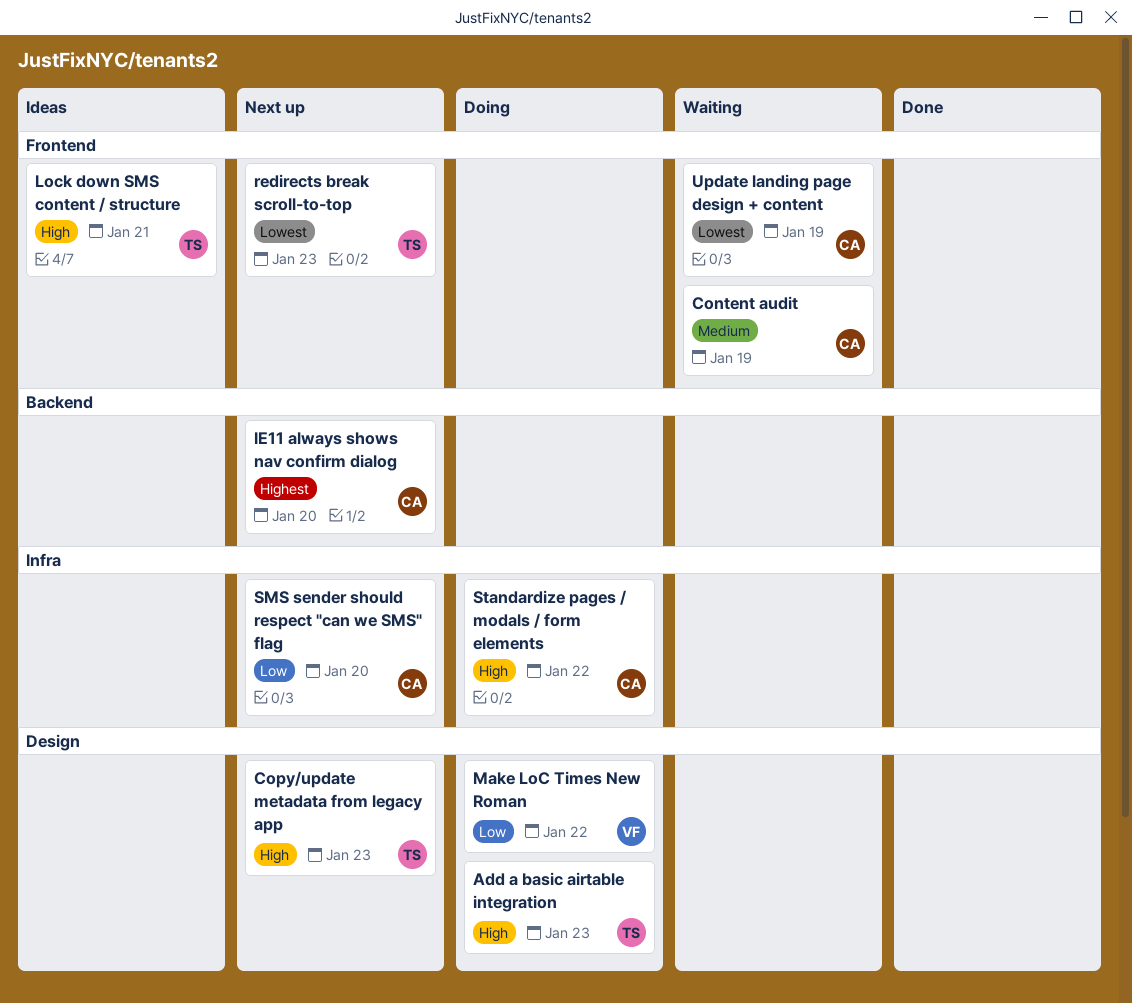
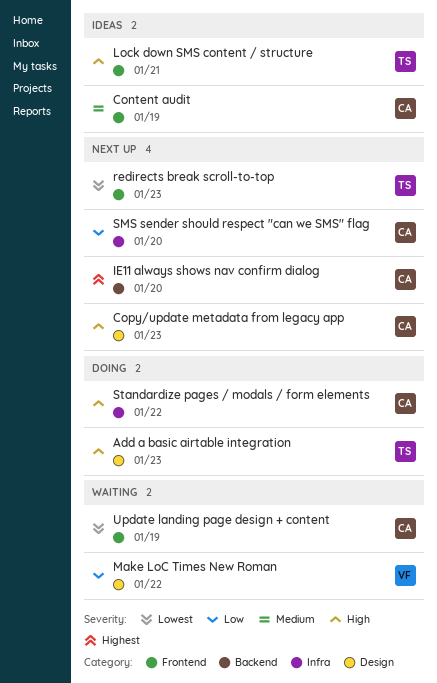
Content audit, status: Waiting -> Ideas
Copy/update metadata from legacy app, owner: TS -> CA
Make LoC Times New Roman, status: Doing -> Waiting

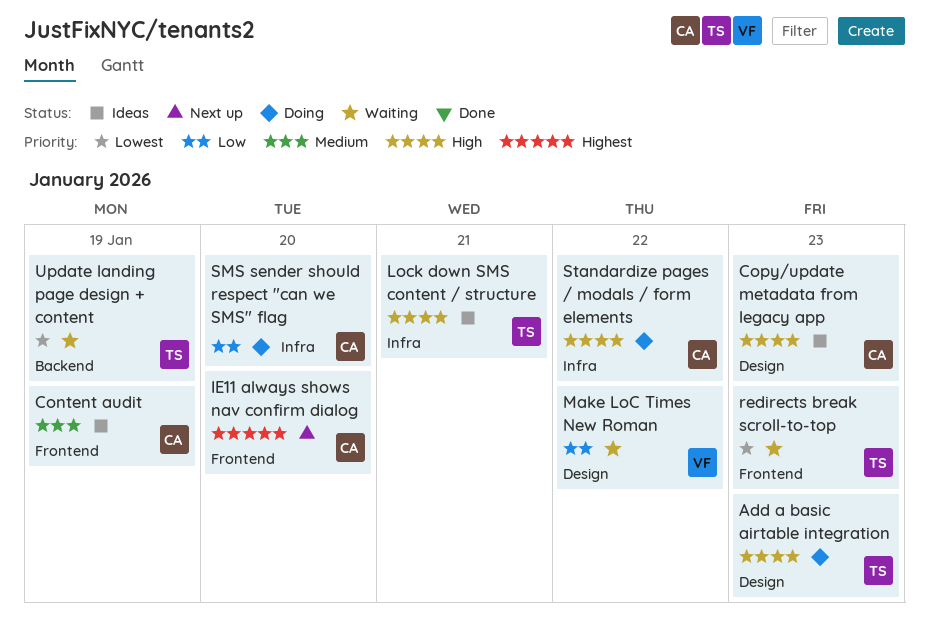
Copy/update metadata from legacy app, status: Next up -> Ideas
IE11 always shows nav confirm dialog, label: Backend -> Frontend
Lock down SMS content / structure, label: Frontend -> Infra
redirects break scroll-to-top, status: Next up -> Waiting
SMS sender should respect "can we SMS" flag, status: Next up -> Doing
Update landing page design + content, owner: CA -> TS
Update landing page design + content, label: Frontend -> Backend

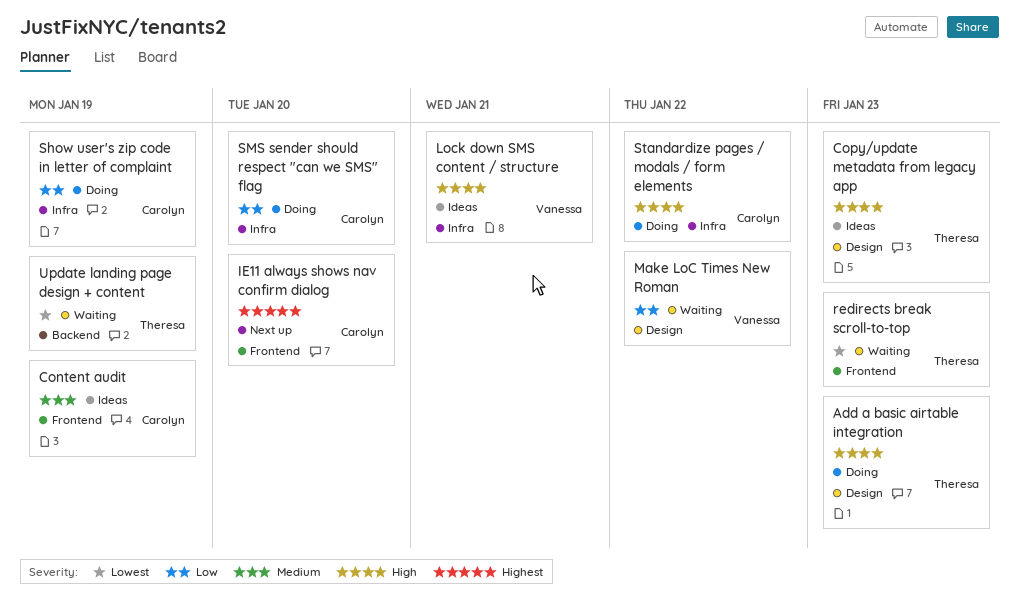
Copy/update metadata from legacy app, owner: Carolyn -> Theresa
Lock down SMS content / structure, owner: Theresa -> Vanessa
Show user's zip code in letter of complaint: none -> present

